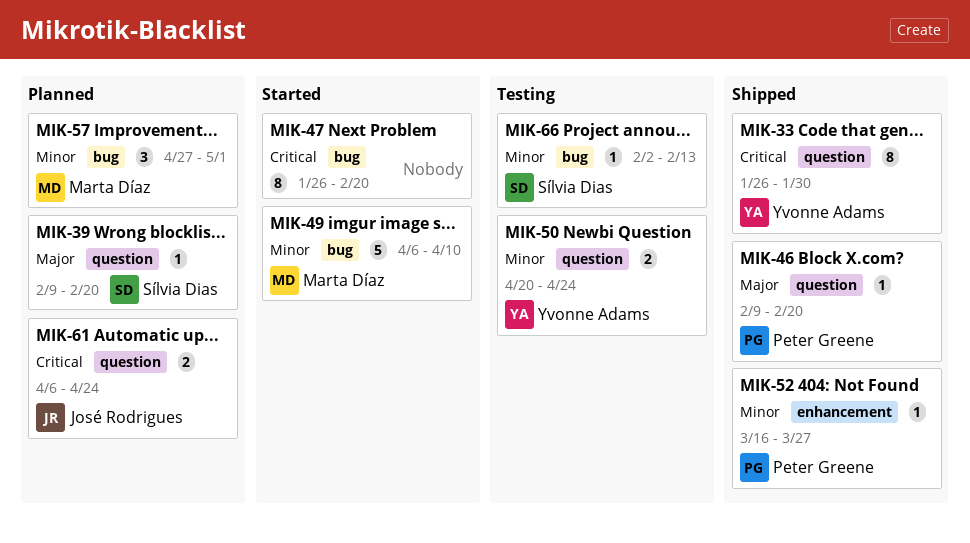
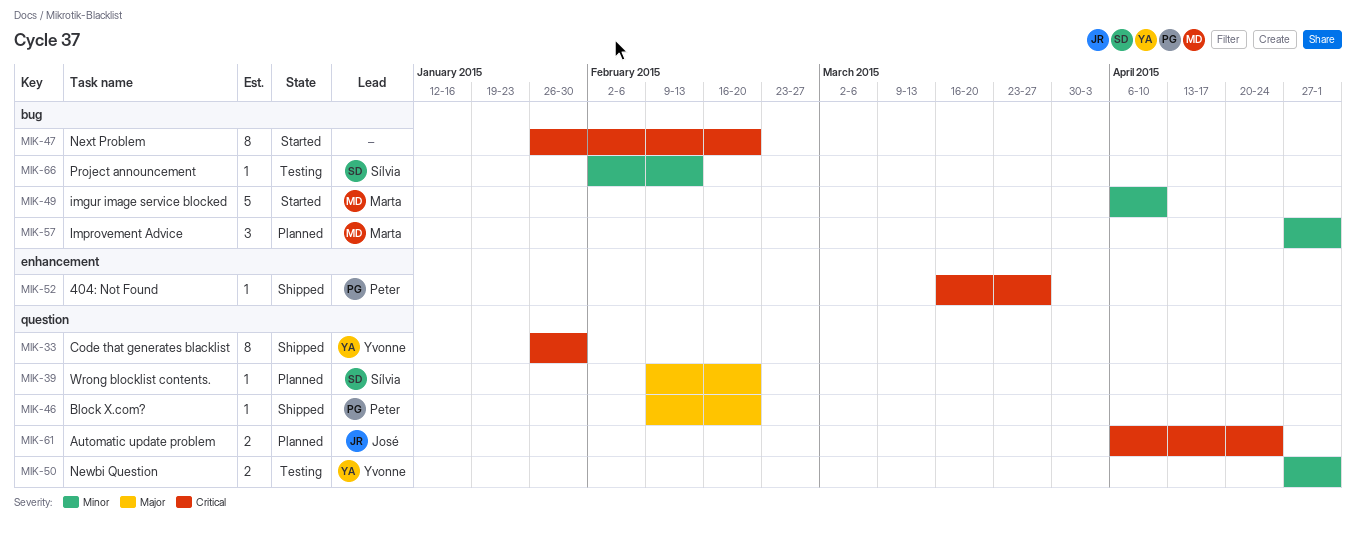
MIK-50, start: Apr 20 -> Apr 27
MIK-50, due: Apr 24 -> May 1
MIK-52, priority: Minor -> Critical

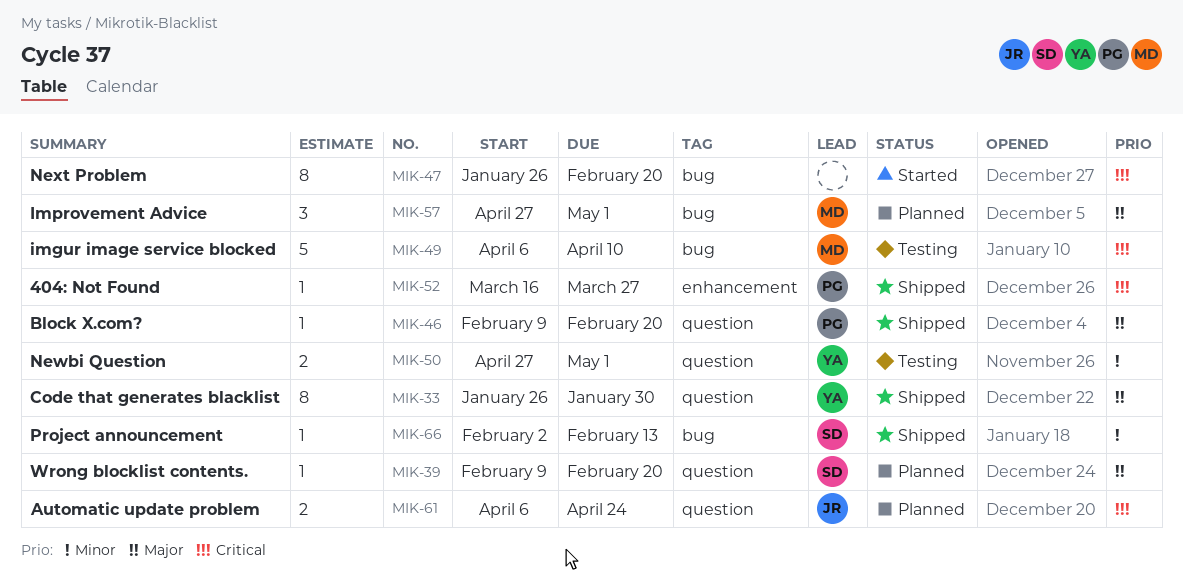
MIK-33, priority: Critical -> Major
MIK-49, status: Started -> Testing
MIK-49, priority: Minor -> Critical
MIK-57, priority: Minor -> Major
MIK-66, status: Testing -> Shipped

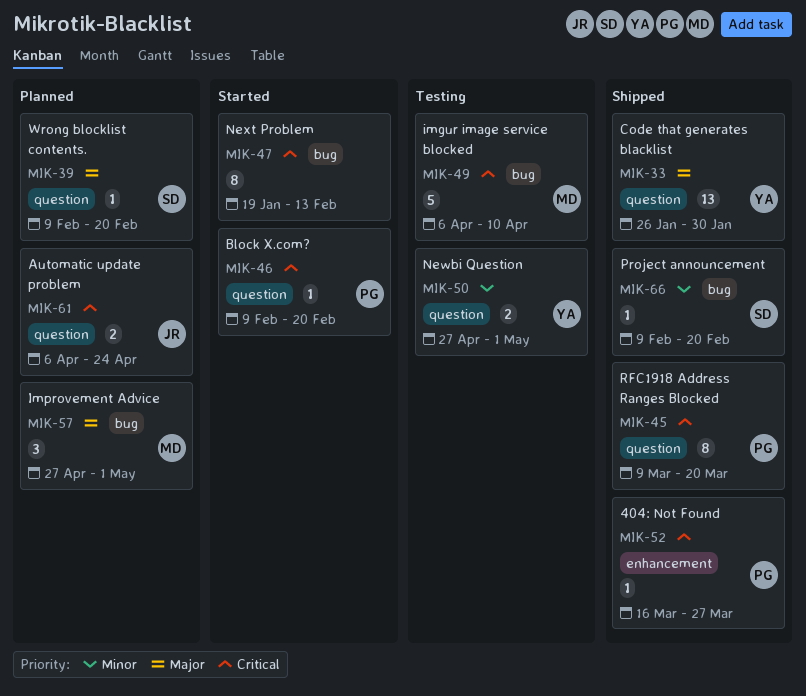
MIK-33, estimate: 8 -> 13
MIK-45: none -> present
MIK-46, status: Shipped -> Started
MIK-46, priority: Major -> Critical
MIK-47, start: Jan 26 -> Jan 19
MIK-47, due: Feb 20 -> Feb 13
MIK-66, start: Feb 2 -> Feb 9
MIK-66, due: Feb 13 -> Feb 20

